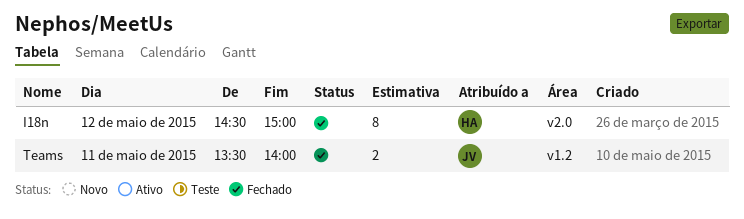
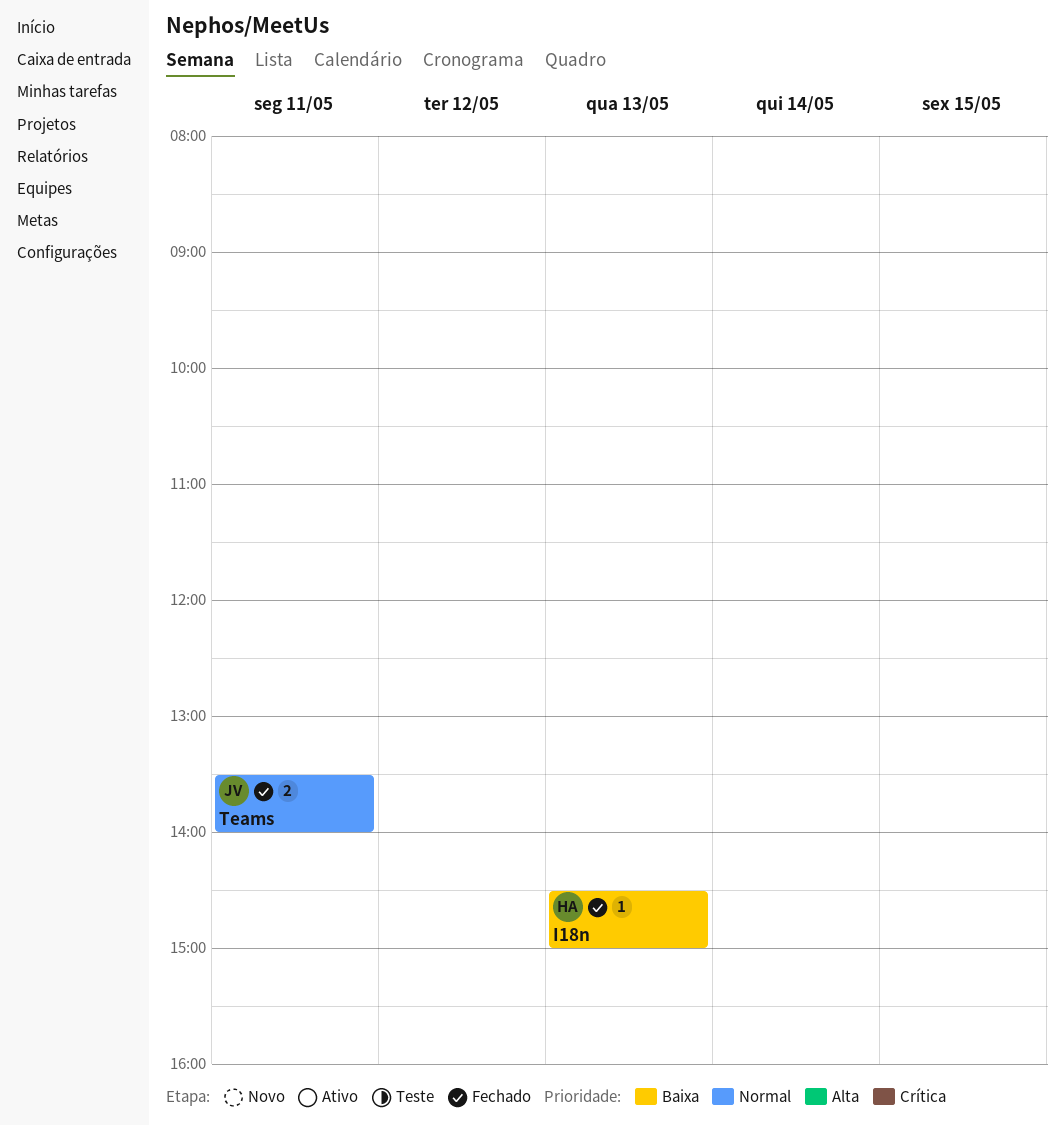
I18n, estimate: 8 -> 1
I18n, day: May 12 -> May 13

